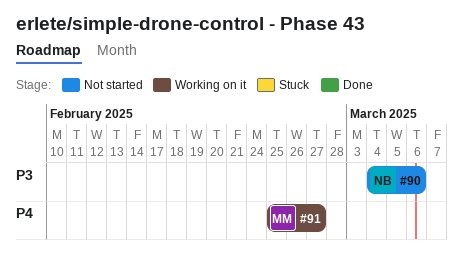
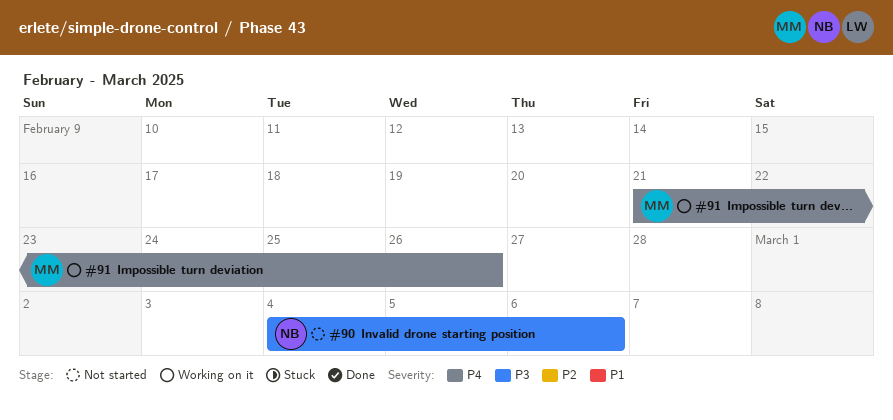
#91, start: Feb 25 -> Feb 21
#91, due: Feb 27 -> Feb 26

